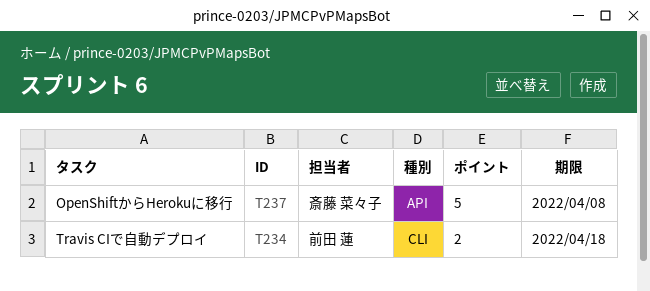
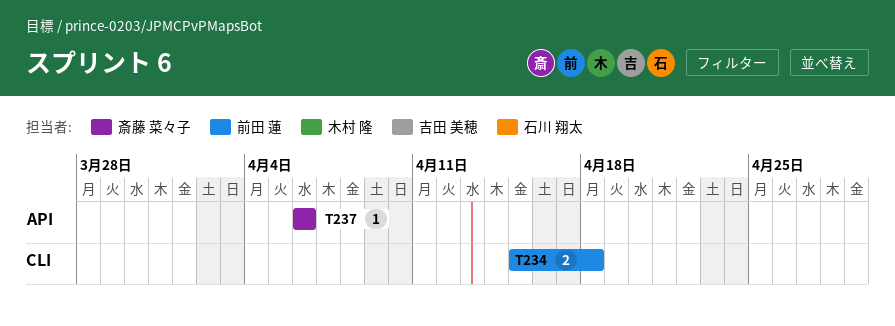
T237, estimate: 5 -> 1
T237, due: Apr 8 -> Apr 6

